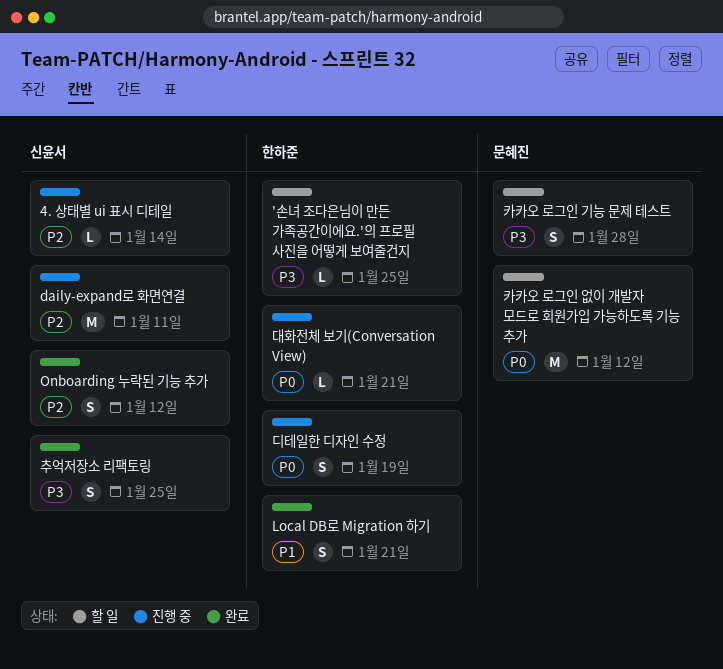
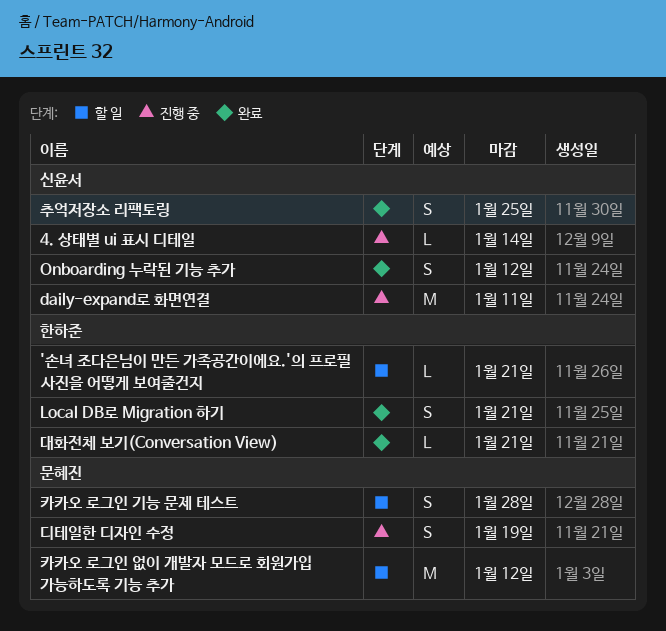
'손녀 조다은님이 만든 가족공간이에요.'의 프로필 사진을 어떻게 보여줄건지, due: Jan 25 -> Jan 21
대화전체 보기(Conversation View), status: 진행 중 -> 완료
디테일한 디자인 수정, owner: 한하준 -> 문혜진

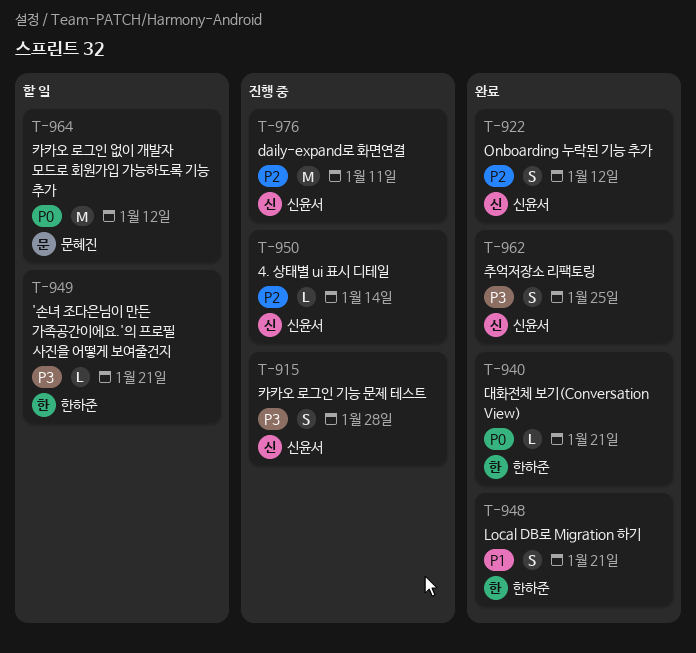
디테일한 디자인 수정: present -> none
카카오 로그인 기능 문제 테스트, status: 할 일 -> 진행 중
카카오 로그인 기능 문제 테스트, owner: 문혜진 -> 신윤서

